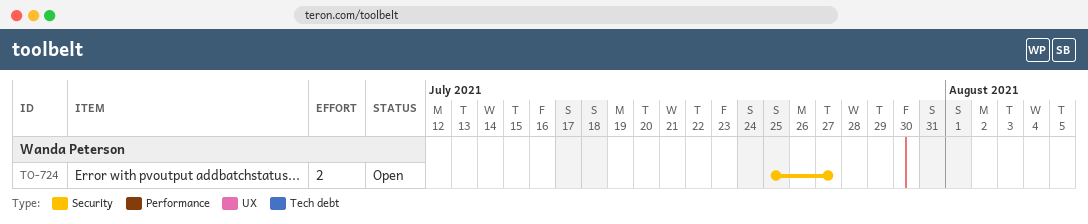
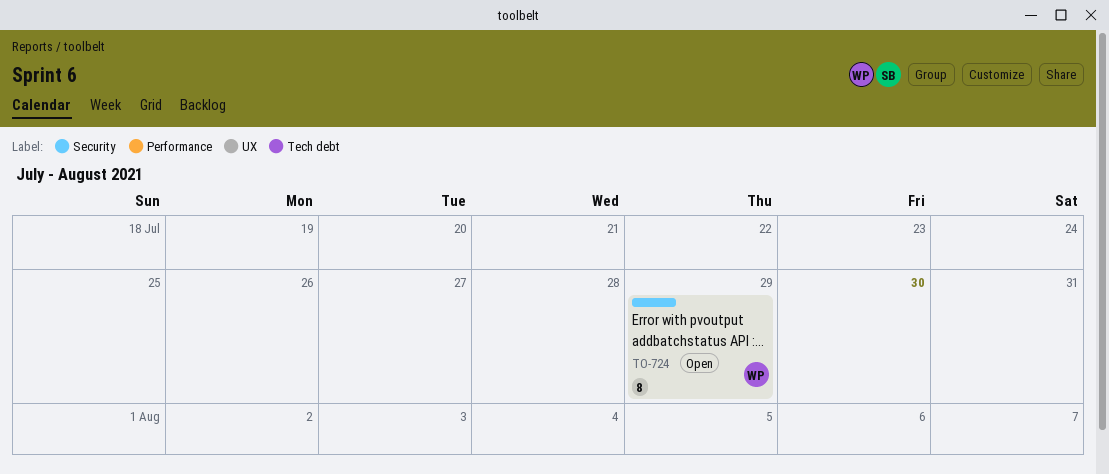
TO-724, estimate: 2 -> 8
TO-724, due: Jul 27 -> Jul 29

